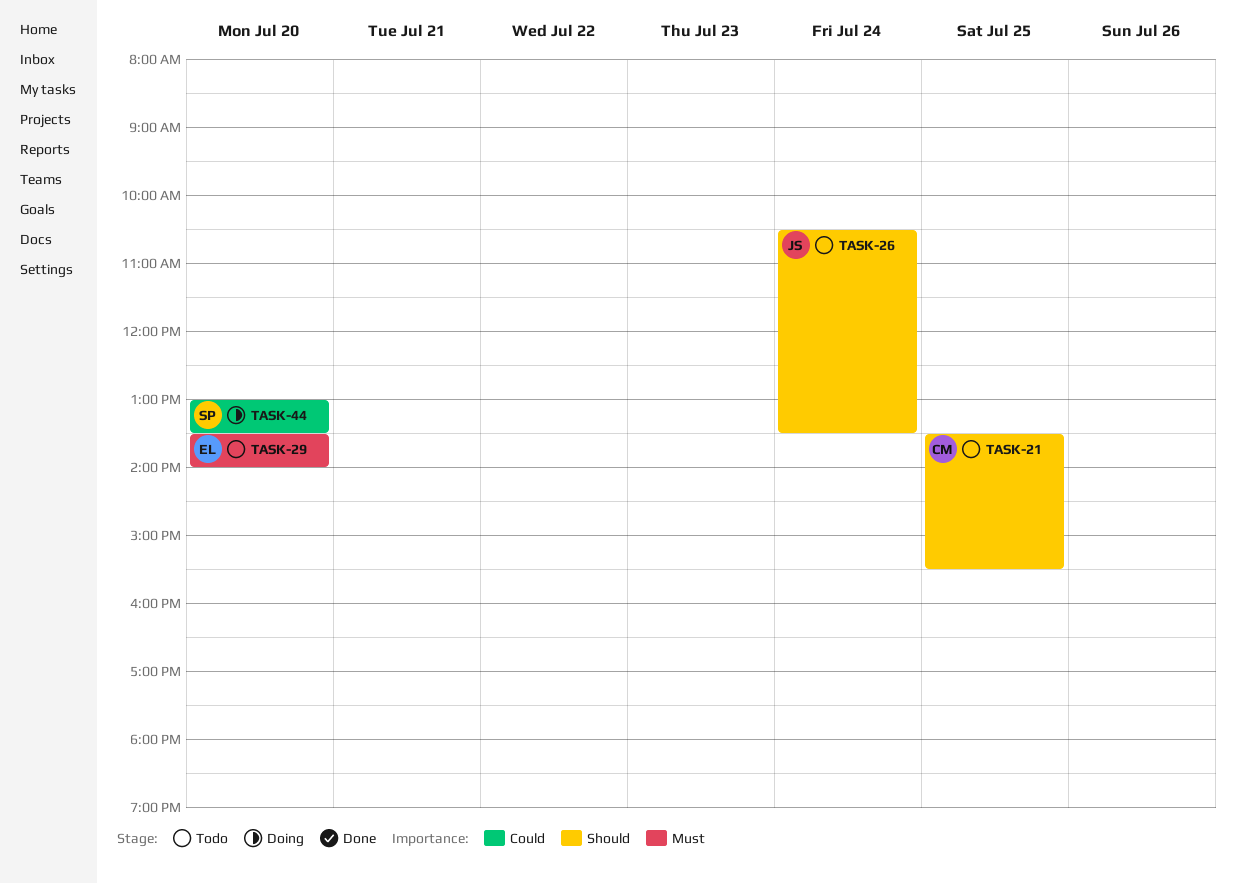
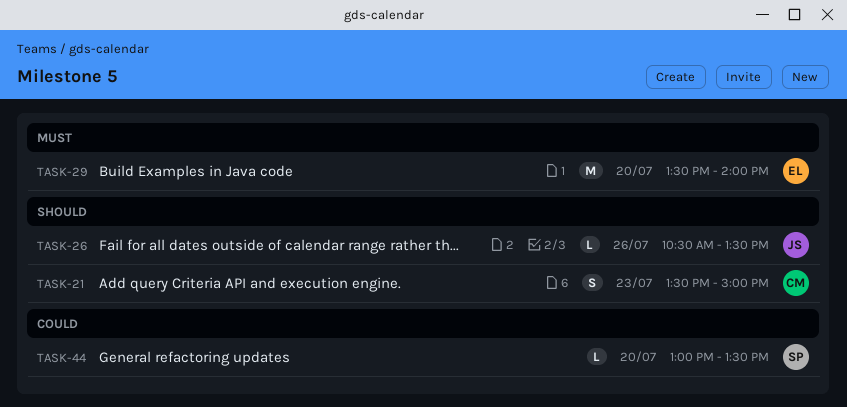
TASK-21, day: Jul 25 -> Jul 23
TASK-21, ends: 15:30 -> 15:00
TASK-26, day: Jul 24 -> Jul 26

